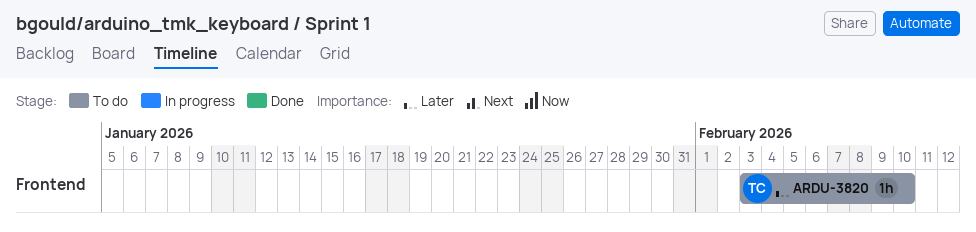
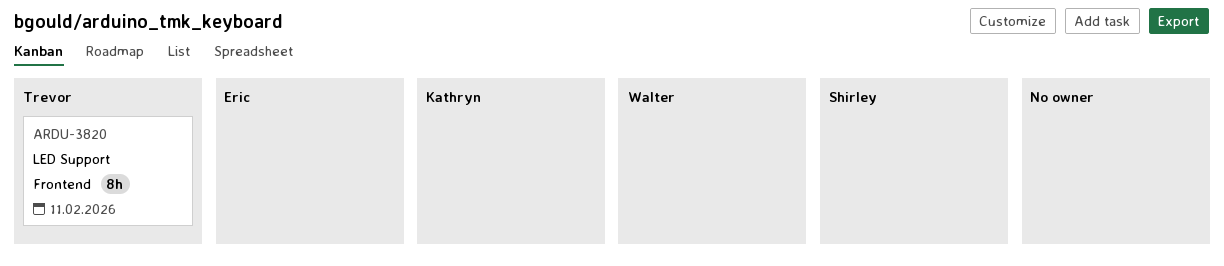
ARDU-3820, estimate: 1h -> 8h
ARDU-3820, due: Feb 10 -> Feb 11

